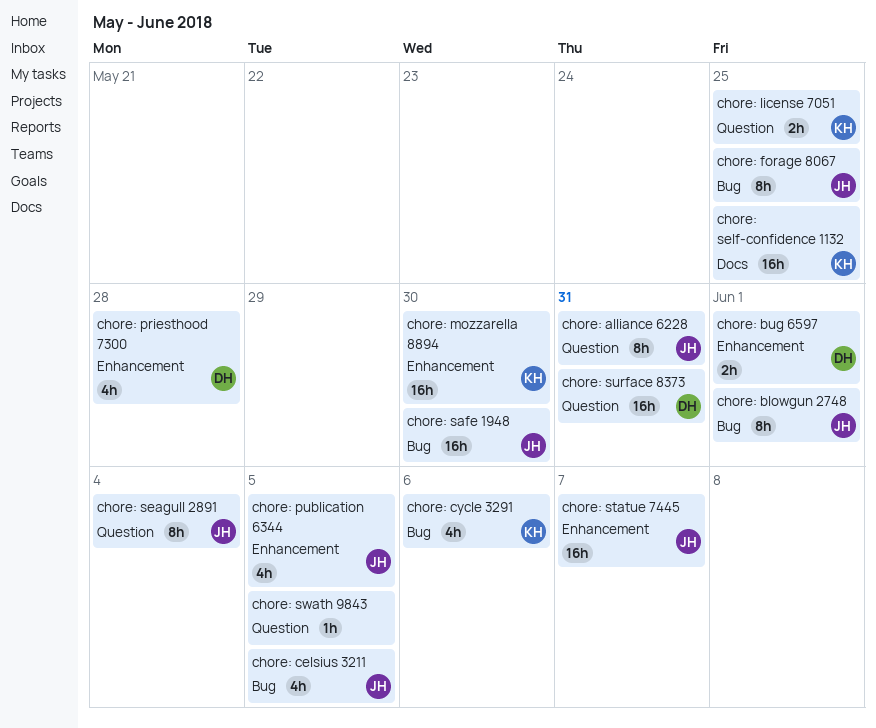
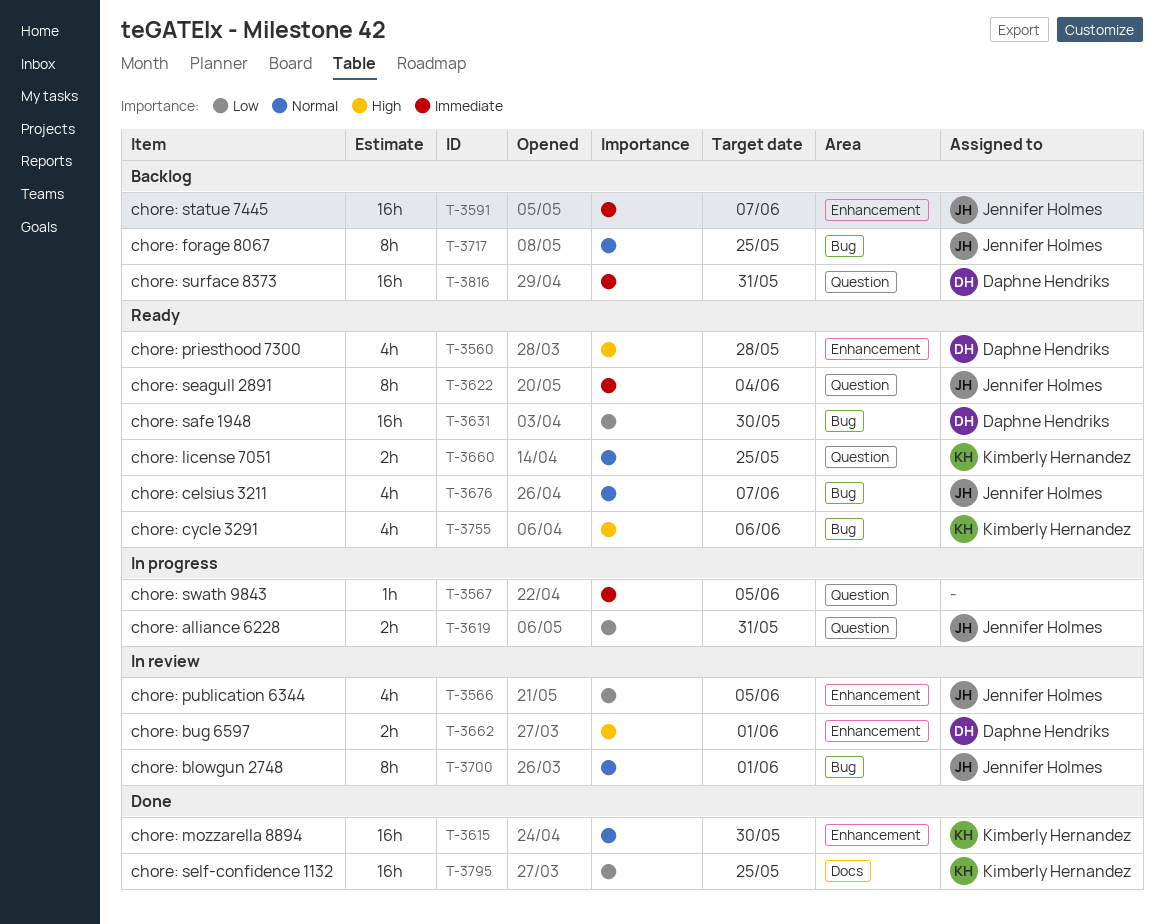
chore: alliance 6228, estimate: 8h -> 2h
chore: celsius 3211, due: Jun 5 -> Jun 7
chore: safe 1948, owner: Jennifer Holmes -> Daphne Hendriks

